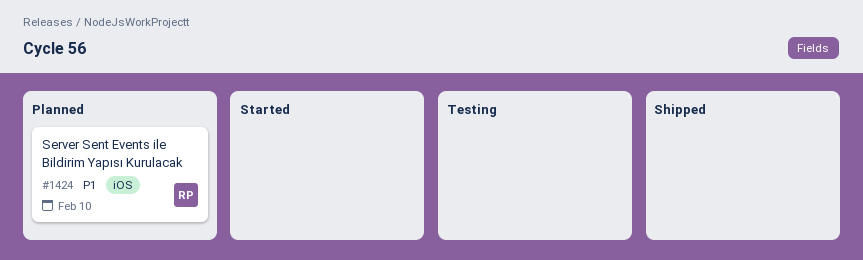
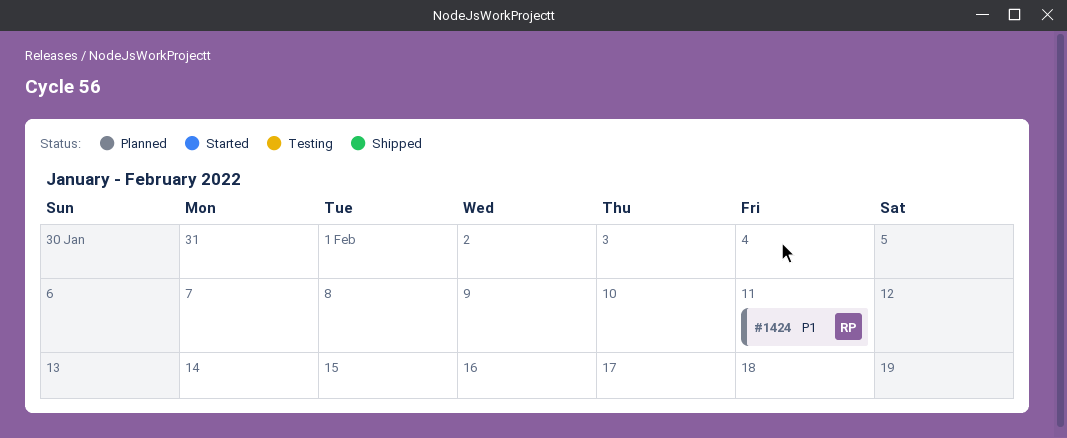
#1424, due: Feb 10 -> Feb 11

